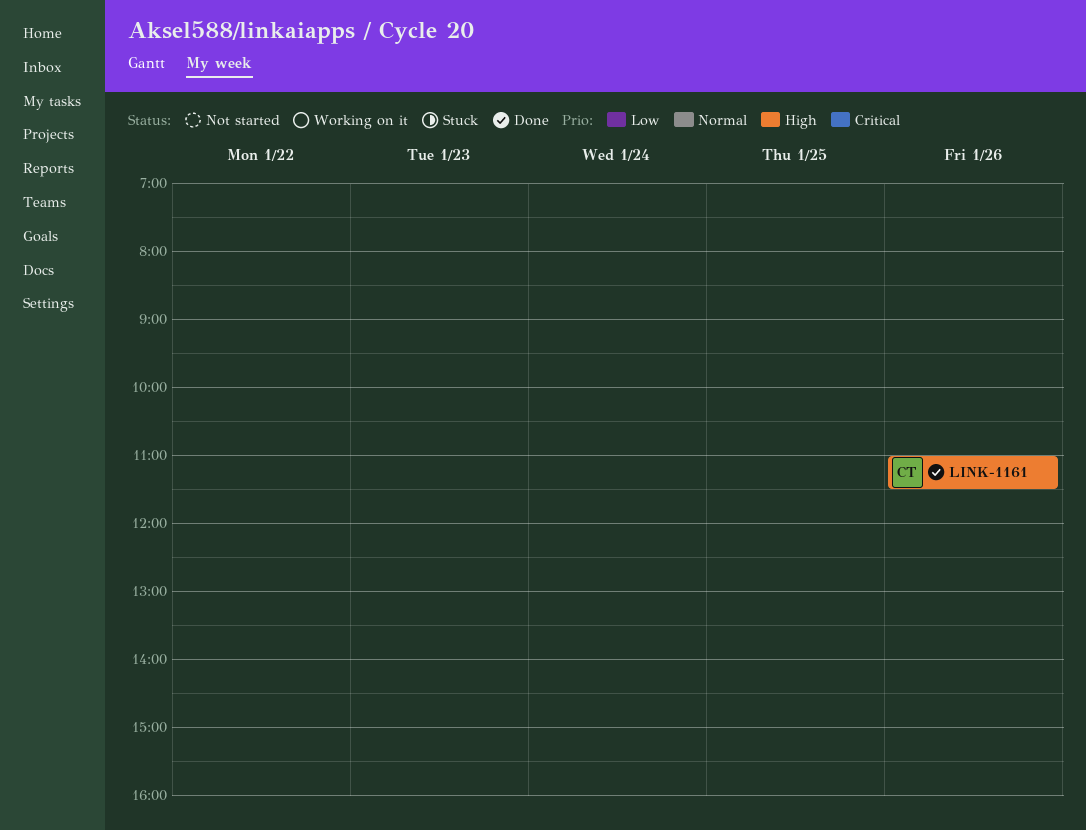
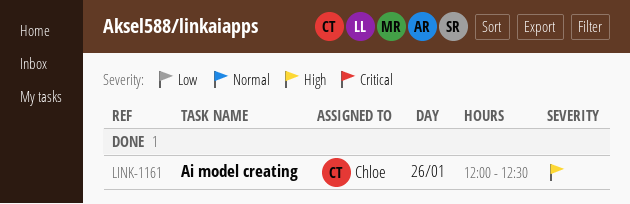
LINK-1161, begins: 11:00 -> 12:00
LINK-1161, ends: 11:30 -> 12:30

